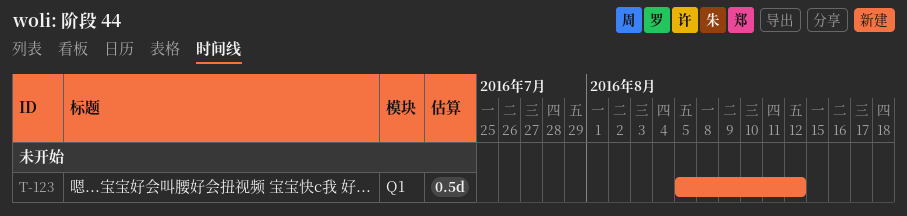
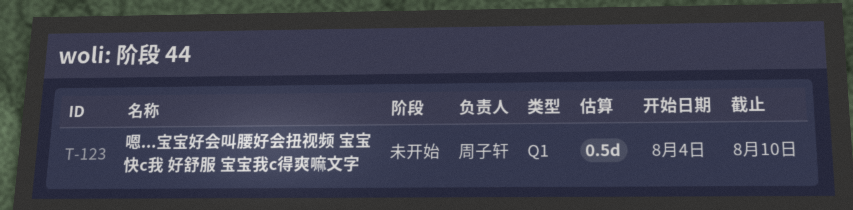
T-123, start: Aug 5 -> Aug 4
T-123, due: Aug 12 -> Aug 10

